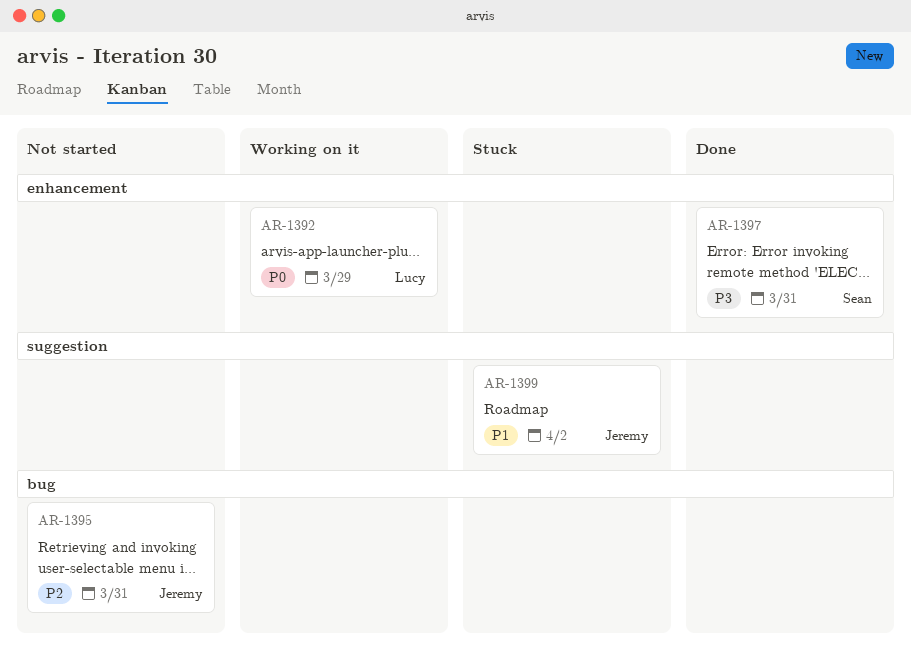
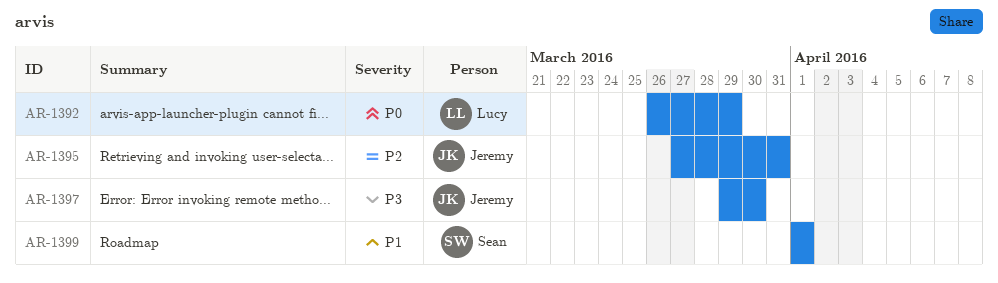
AR-1397, owner: Sean -> Jeremy
AR-1397, due: Mar 31 -> Mar 30
AR-1399, owner: Jeremy -> Sean
AR-1399, due: Apr 2 -> Apr 1

